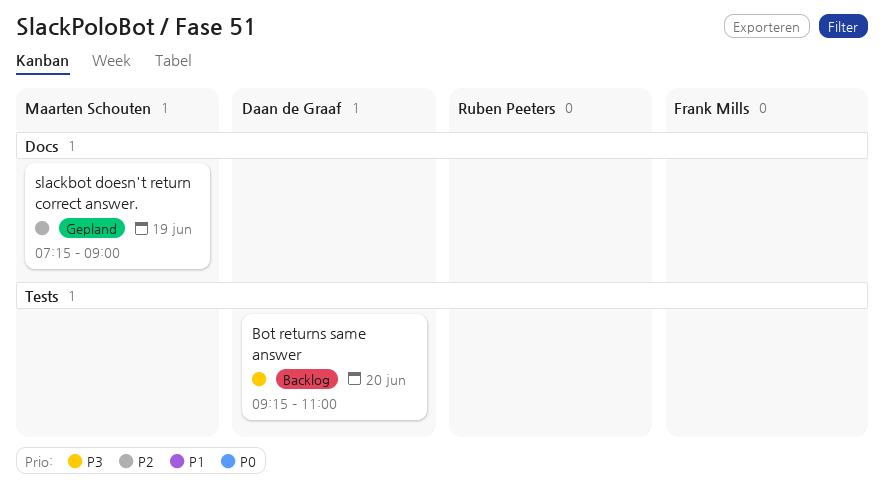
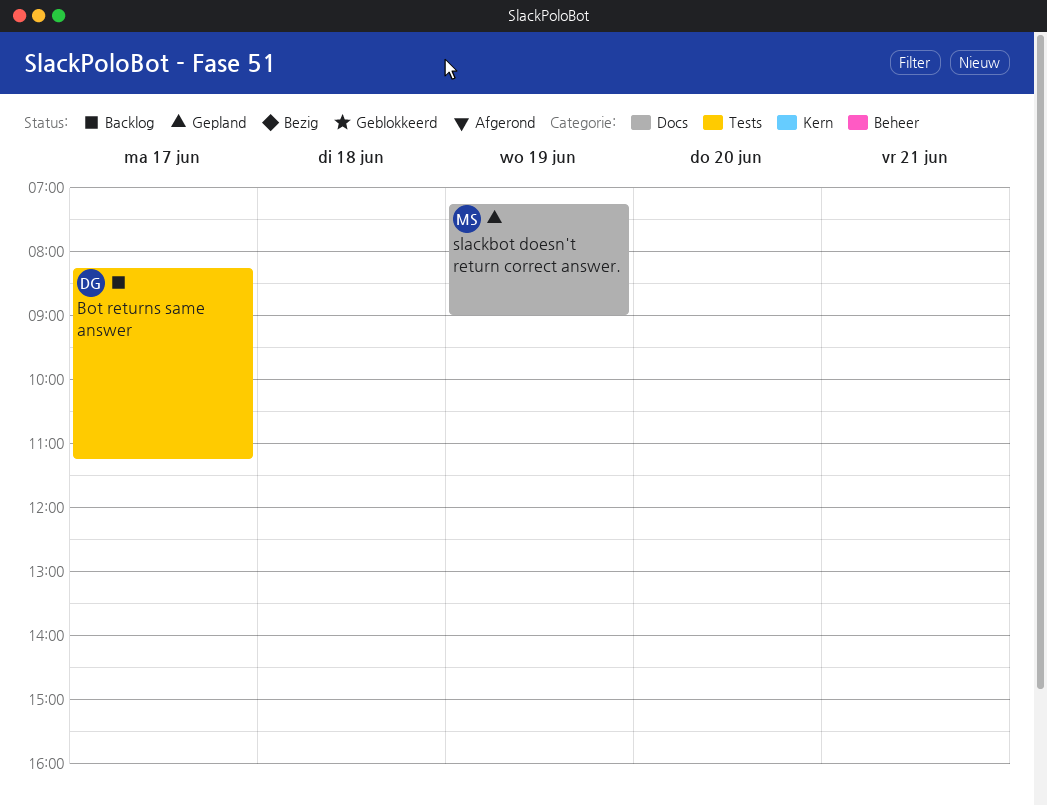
Bot returns same answer, day: Jun 20 -> Jun 17
Bot returns same answer, begins: 09:15 -> 08:15
Bot returns same answer, ends: 11:00 -> 11:15

